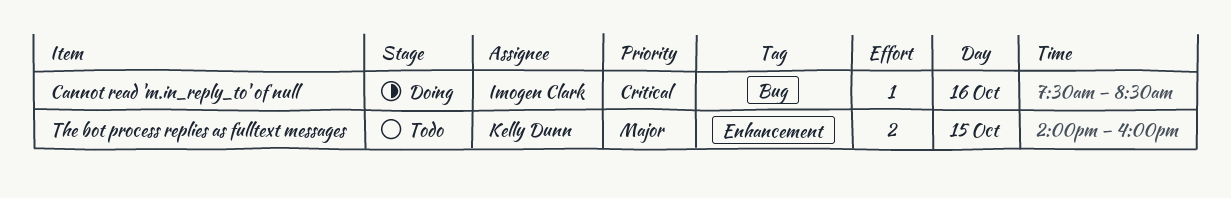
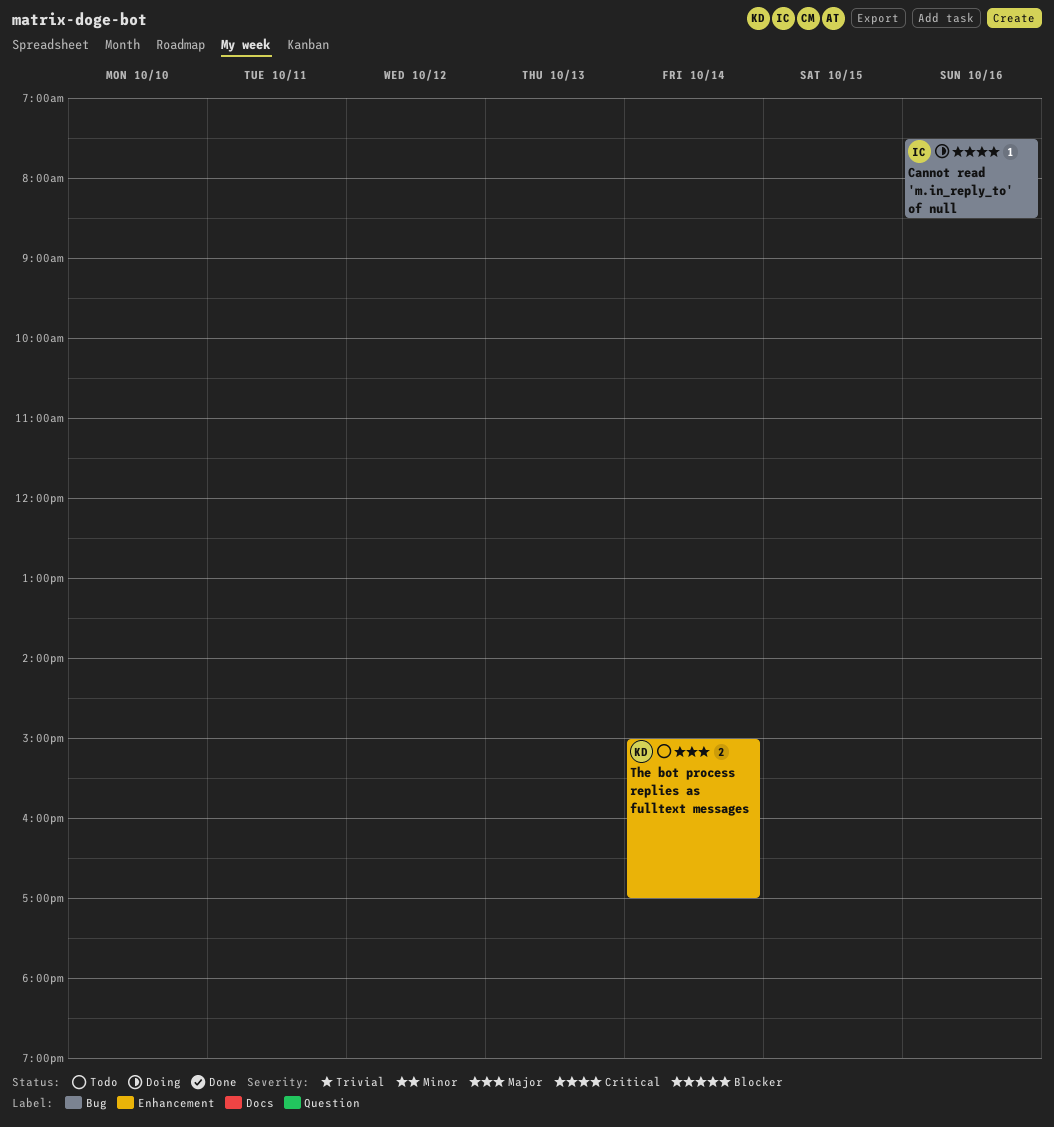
The bot process replies as fulltext messages, day: Oct 15 -> Oct 14
The bot process replies as fulltext messages, begins: 14:00 -> 15:00
The bot process replies as fulltext messages, ends: 16:00 -> 17:00

